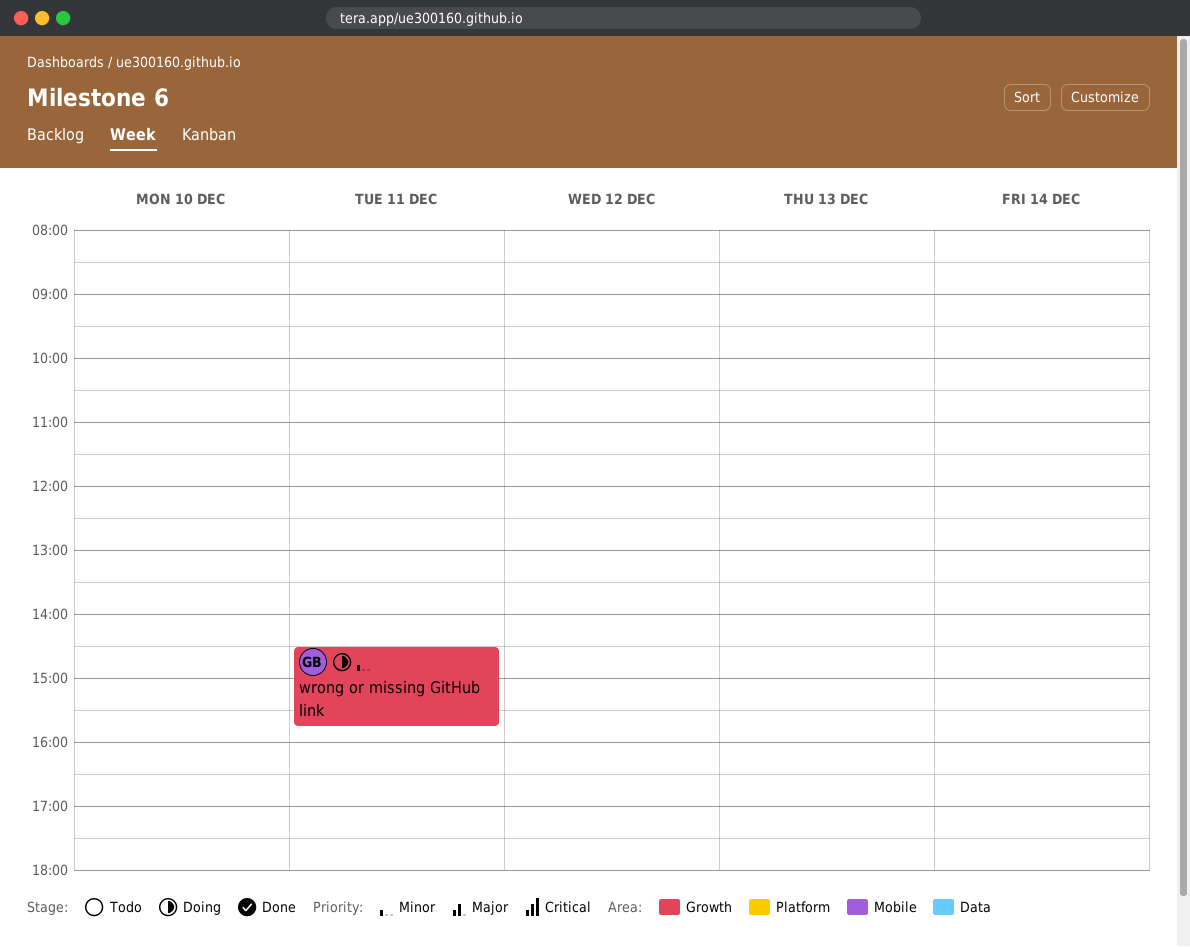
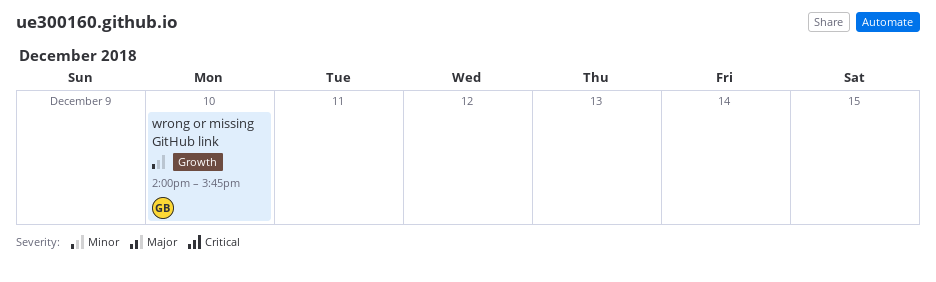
wrong or missing GitHub link, day: Dec 11 -> Dec 10
wrong or missing GitHub link, begins: 14:30 -> 14:00

